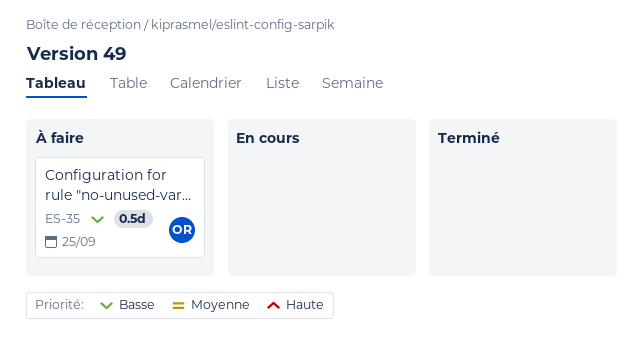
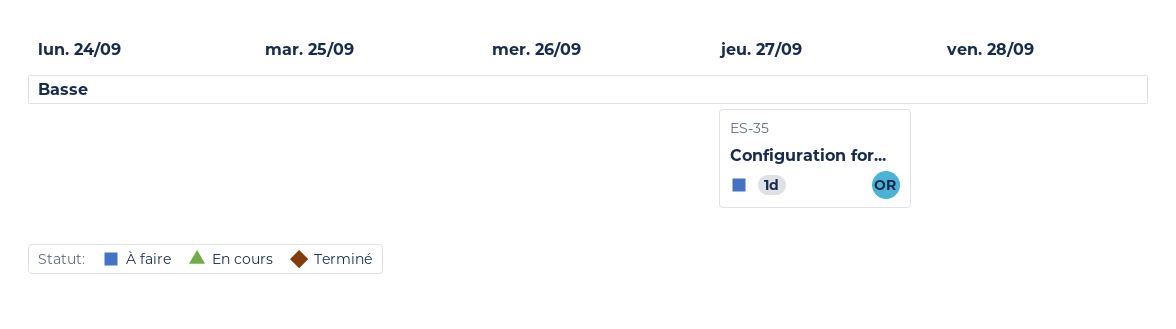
ES-35, estimate: 0.5d -> 1d
ES-35, due: Sep 25 -> Sep 27

